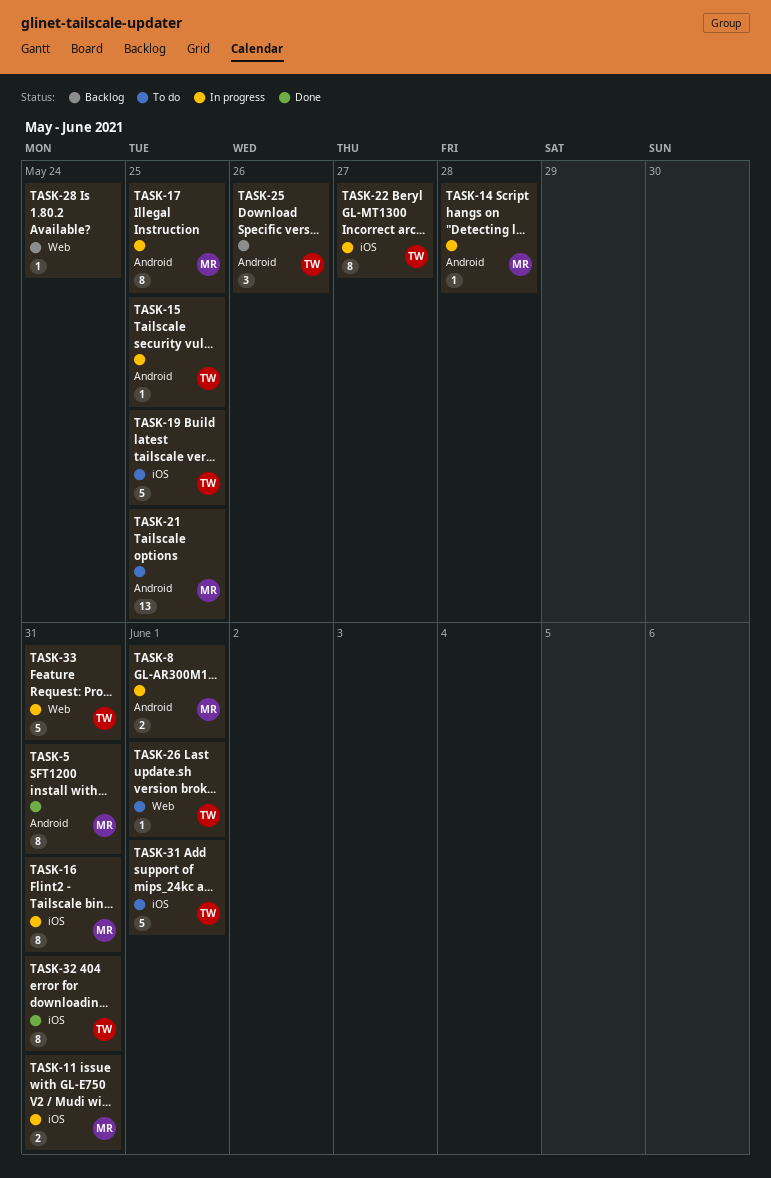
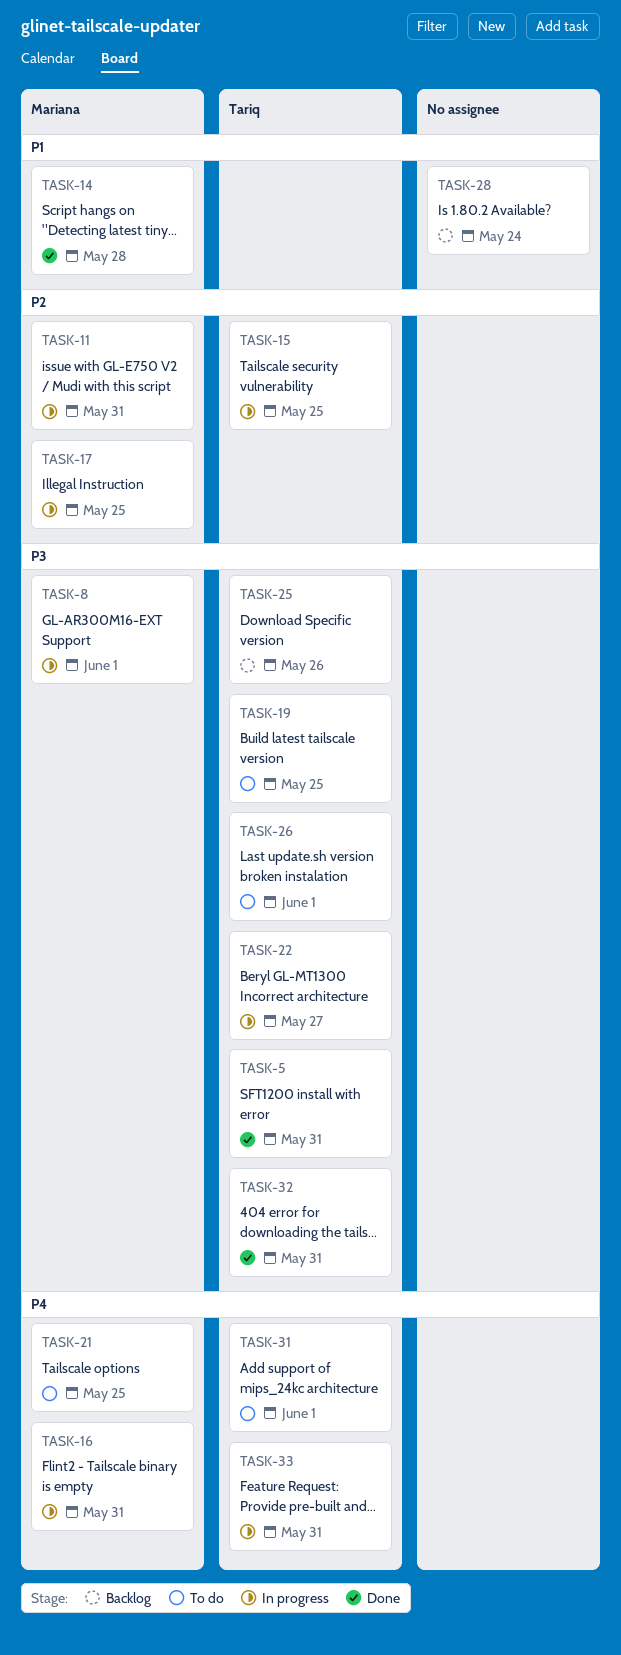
TASK-5, owner: Mariana -> Tariq
TASK-14, status: In progress -> Done

